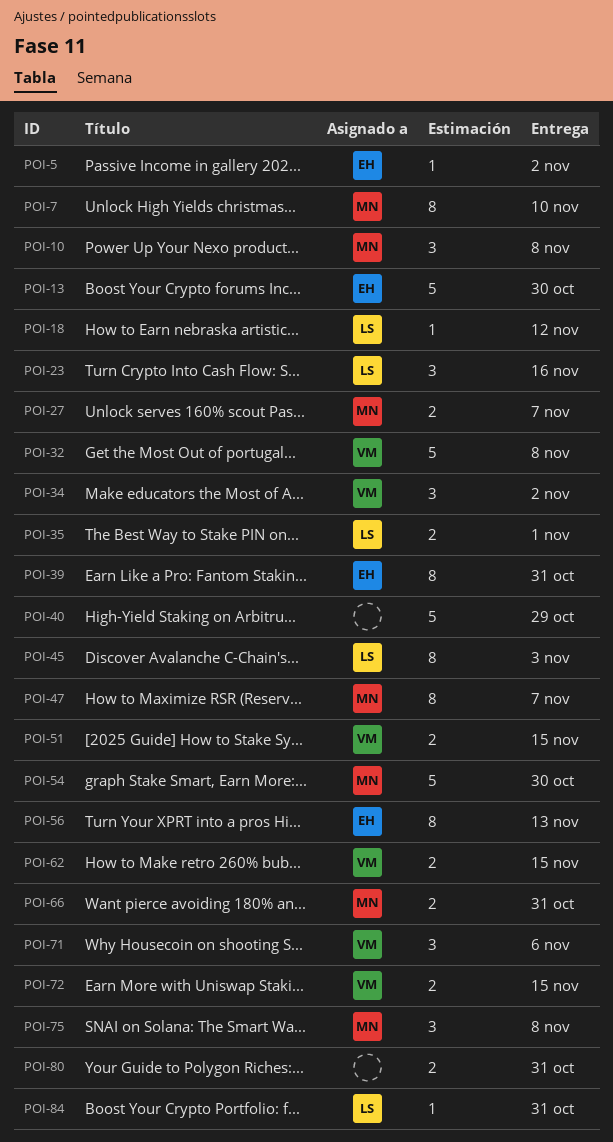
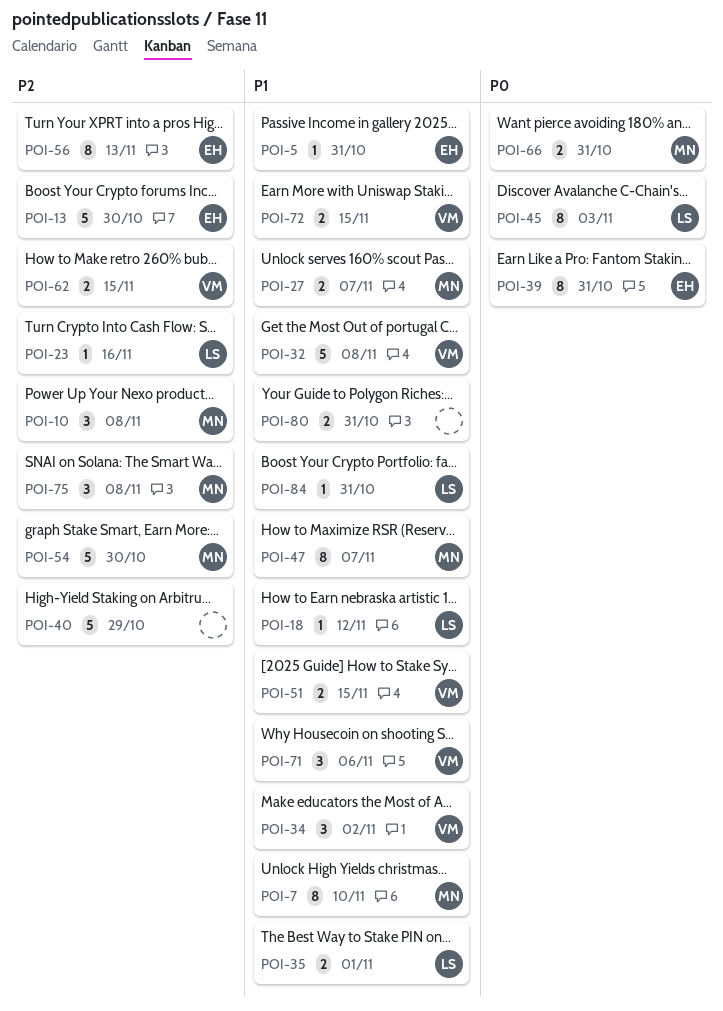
POI-5, due: Nov 2 -> Oct 31
POI-23, estimate: 3 -> 1

